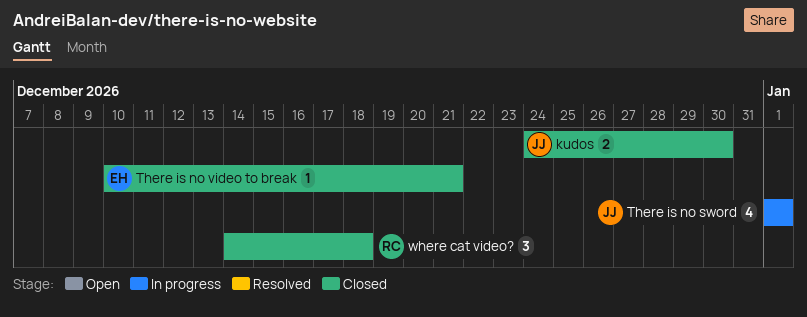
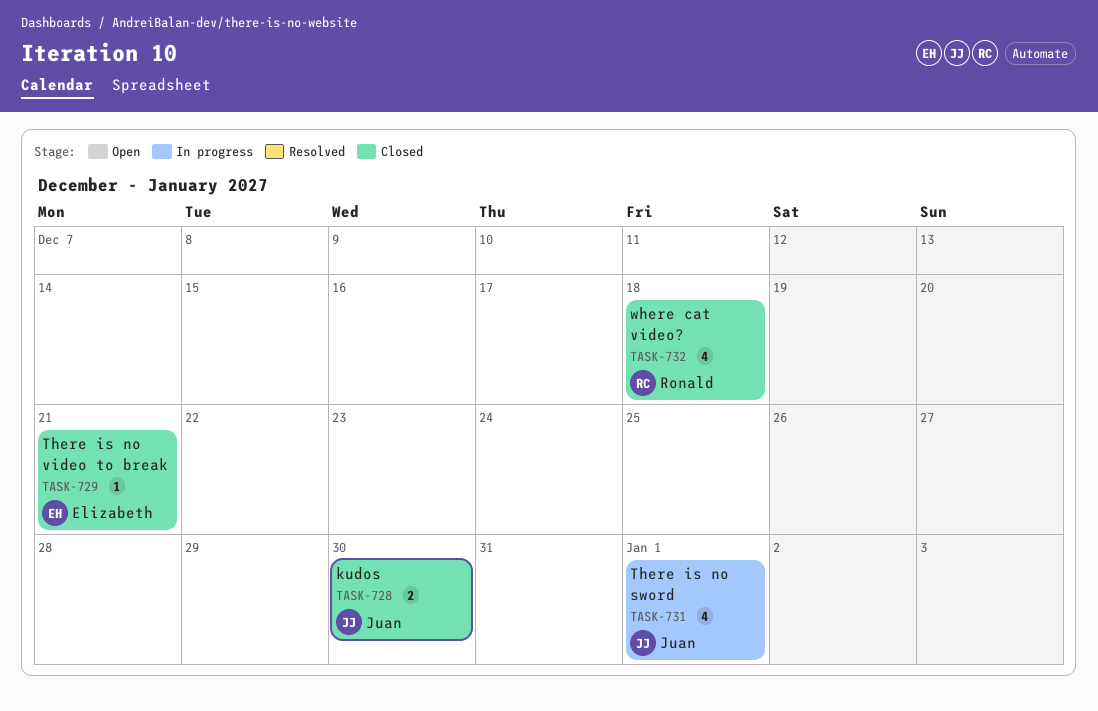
where cat video?, estimate: 3 -> 4

